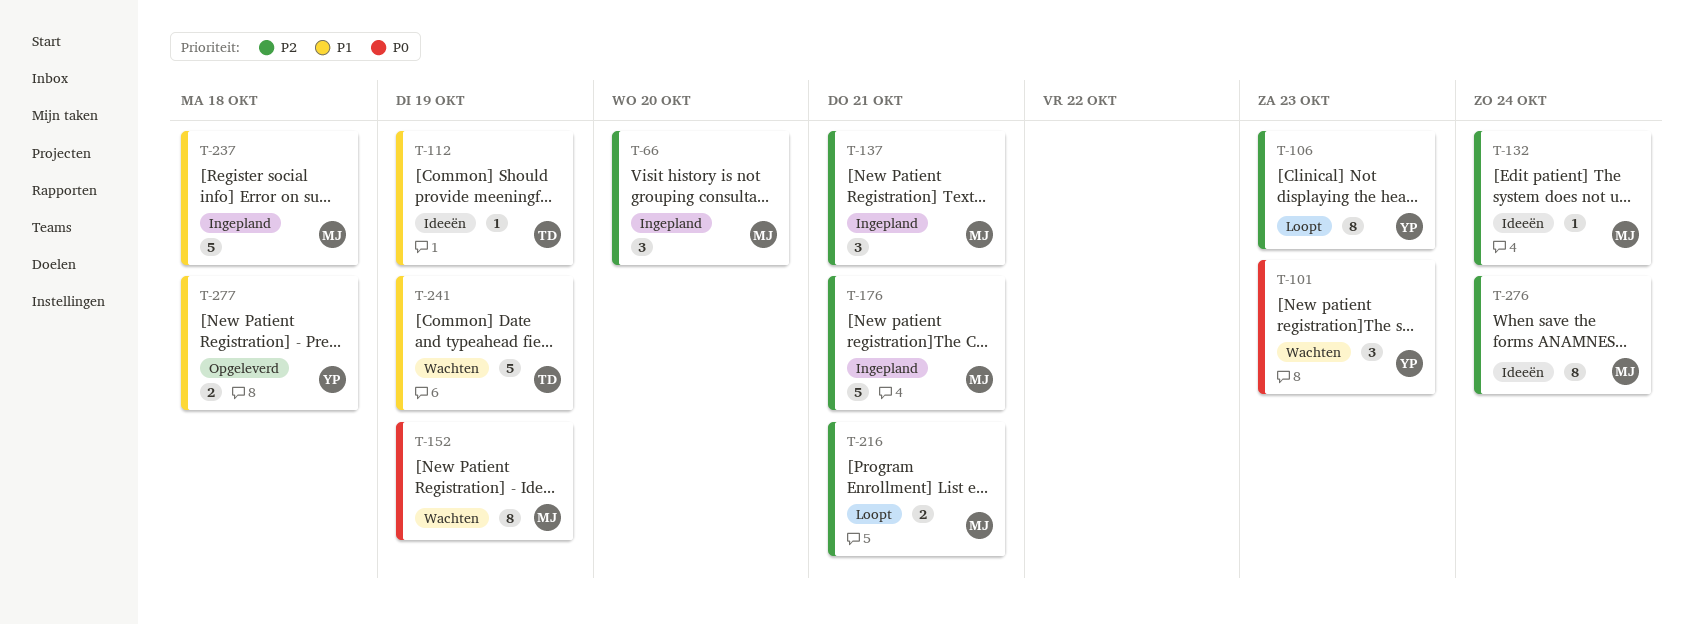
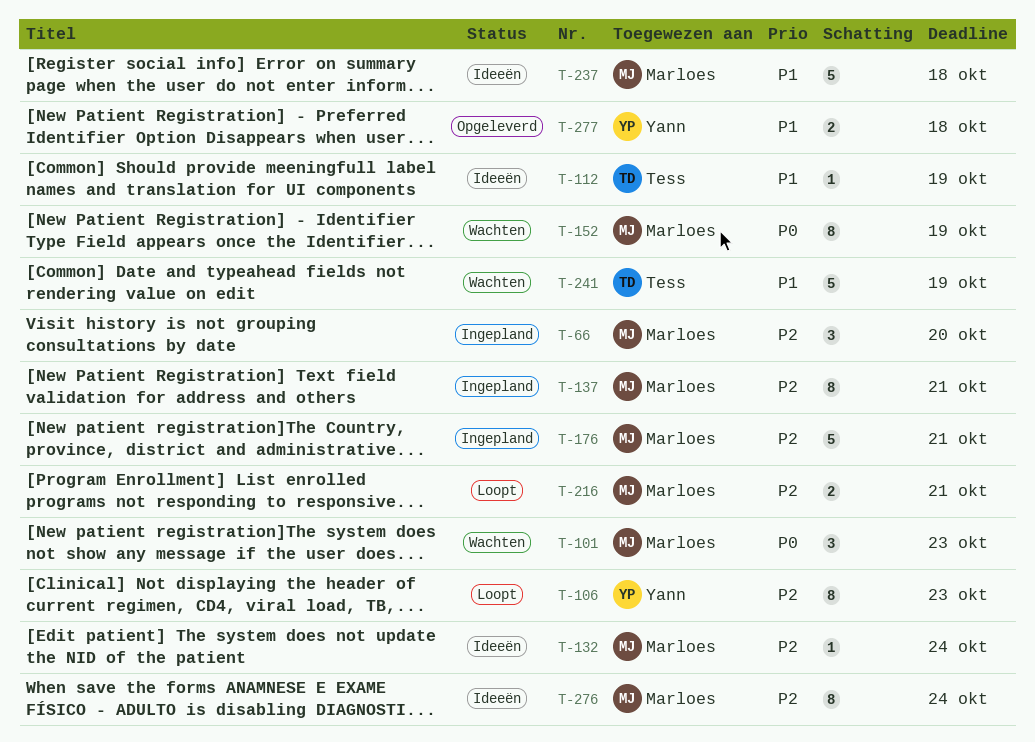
T-101, owner: Yann -> Marloes
T-137, estimate: 3 -> 8
T-237, status: Ingepland -> Ideeën

